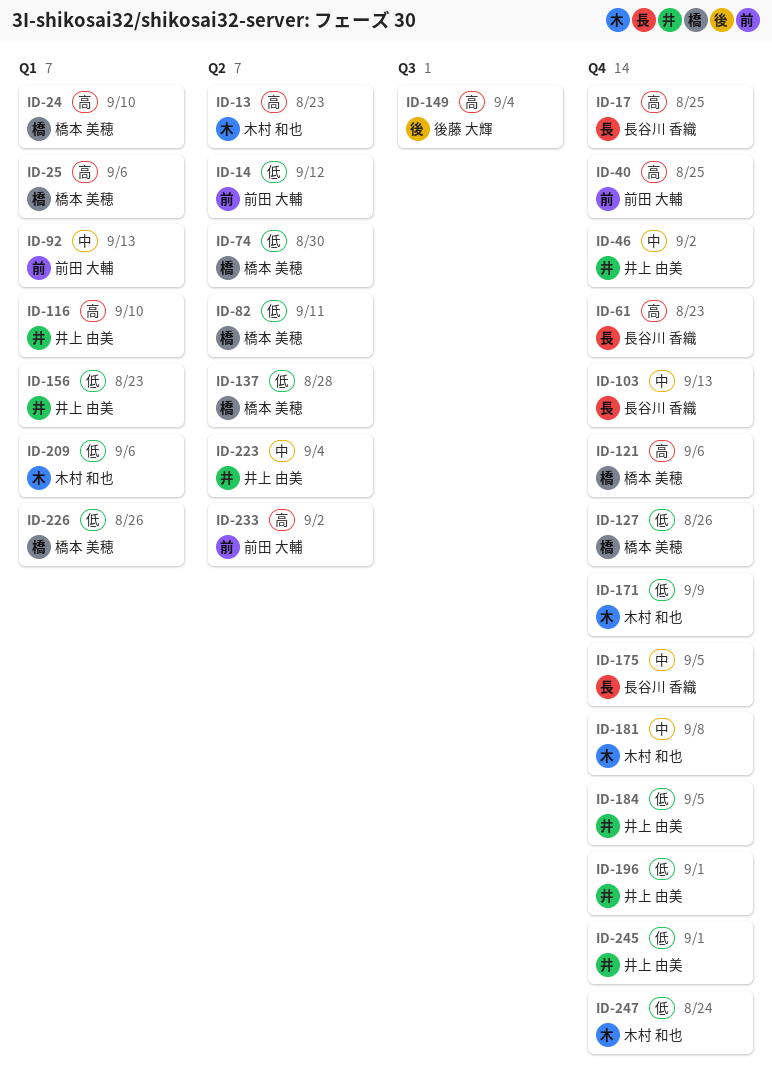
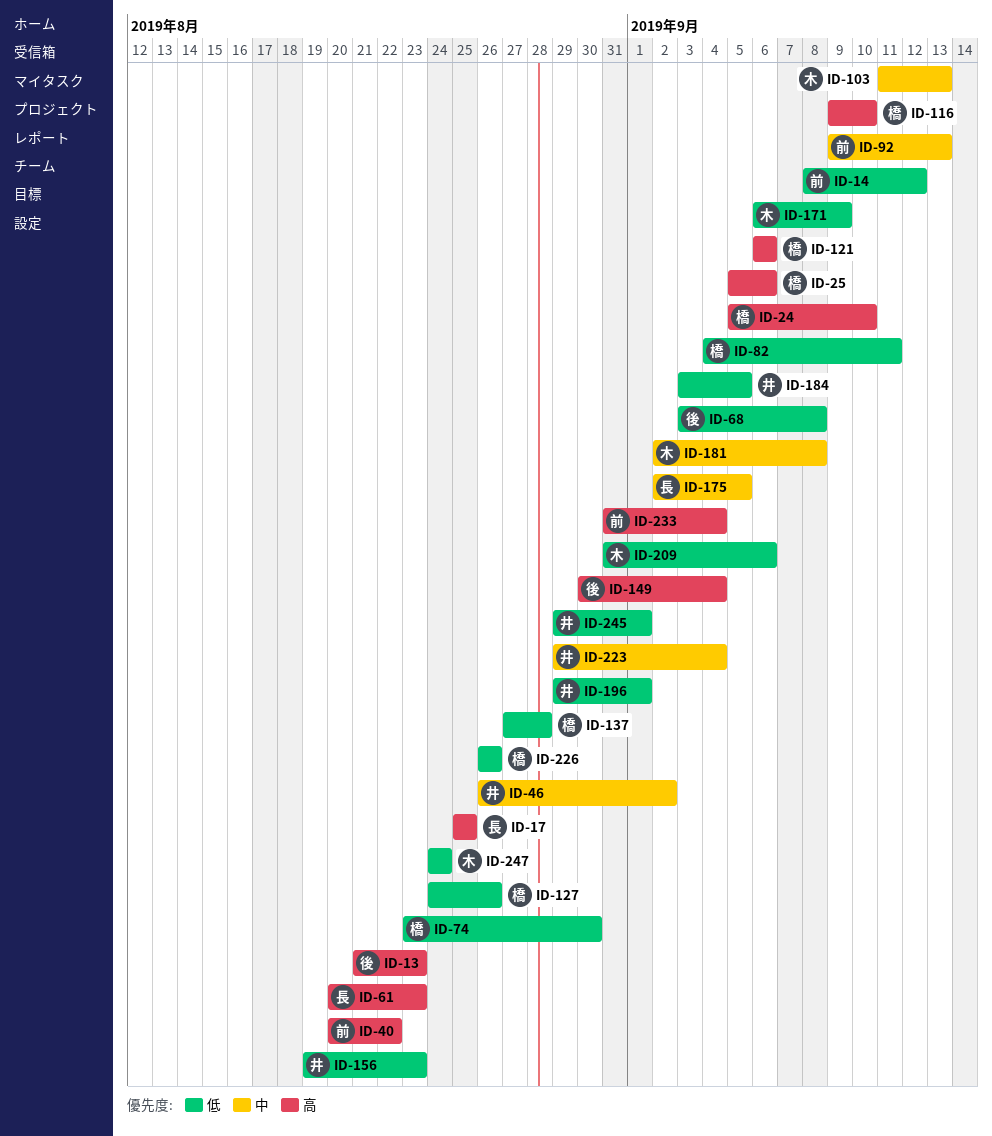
ID-13, owner: 木村 和也 -> 後藤 大輝
ID-40, due: Aug 25 -> Aug 22
ID-68: none -> present
ID-103, owner: 長谷川 香織 -> 木村 和也
ID-116, owner: 井上 由美 -> 橋本 美穂
ID-233, due: Sep 2 -> Sep 4

